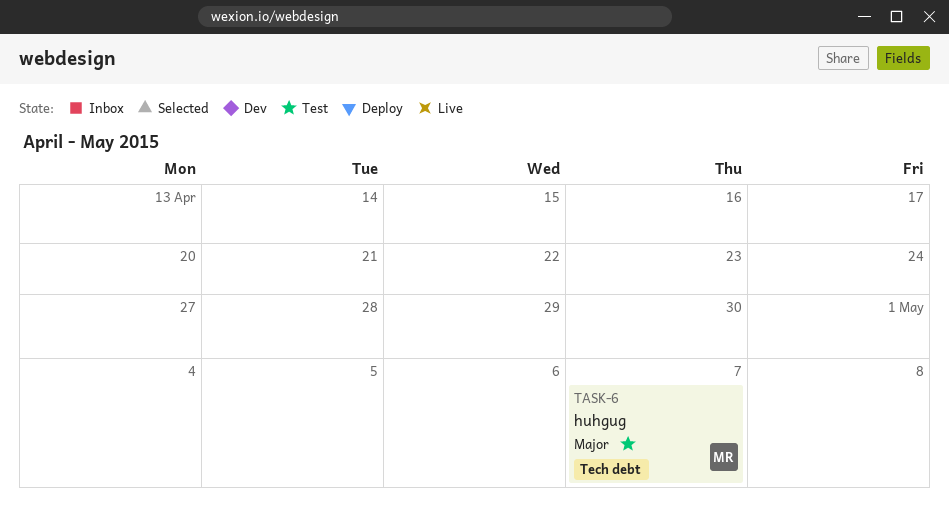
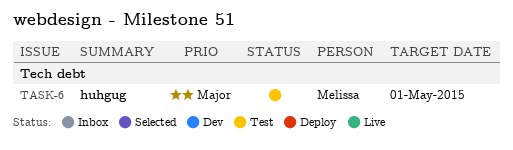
TASK-6, due: May 7 -> May 1

